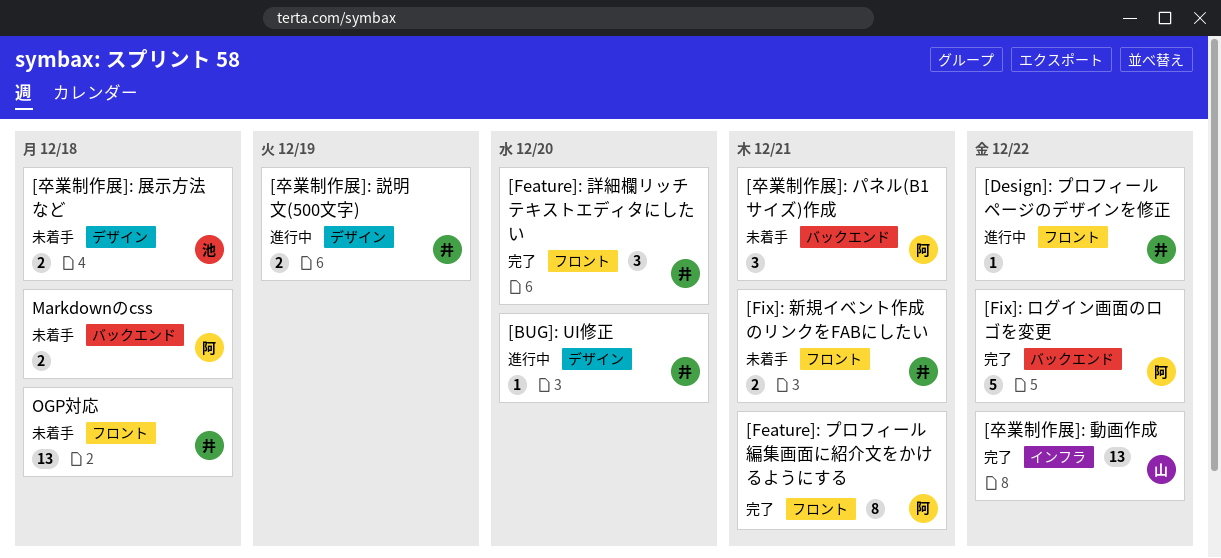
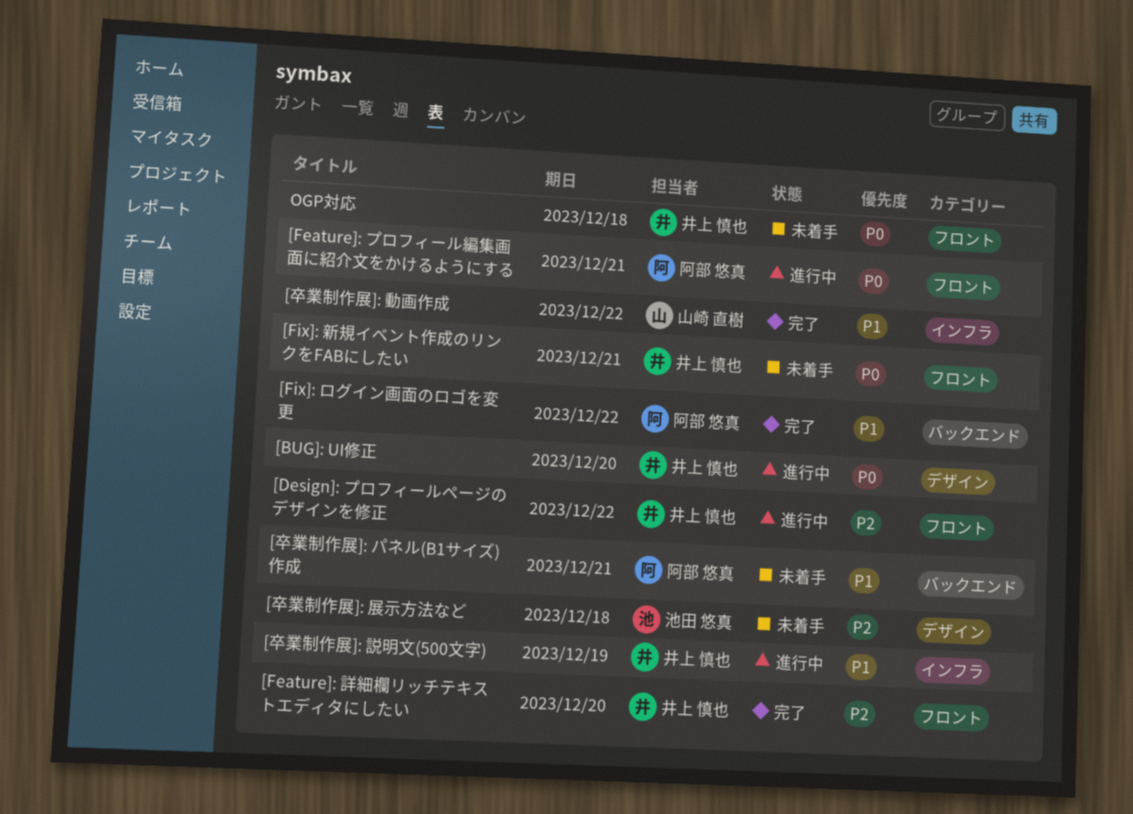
[Feature]: プロフィール編集画面に紹介文をかけるようにする, status: 完了 -> 進行中
[卒業制作展]: 説明文(500文字), label: デザイン -> インフラ
Markdownのcss: present -> none

